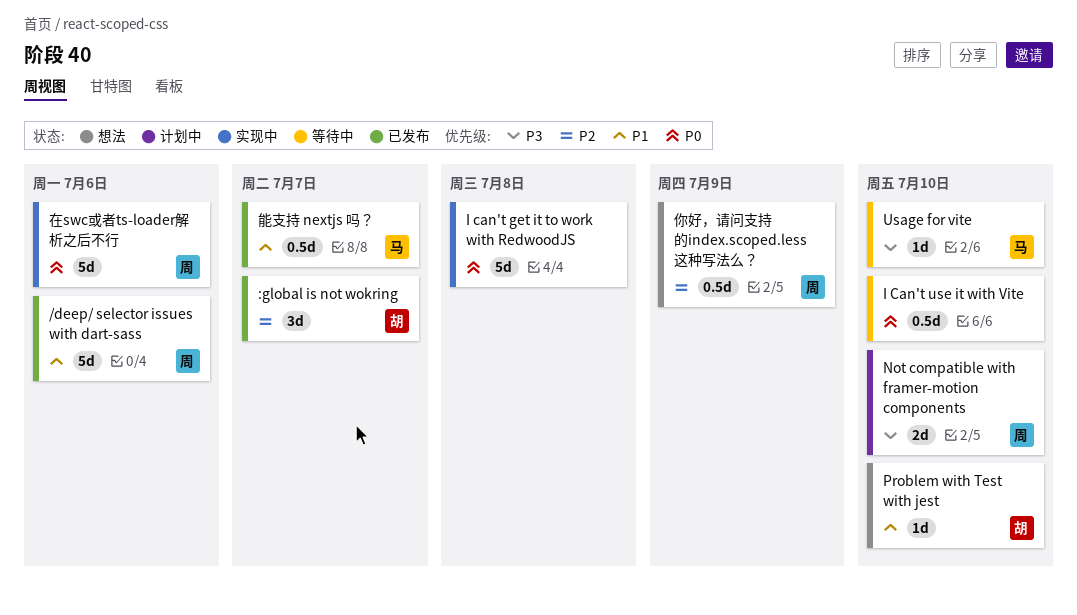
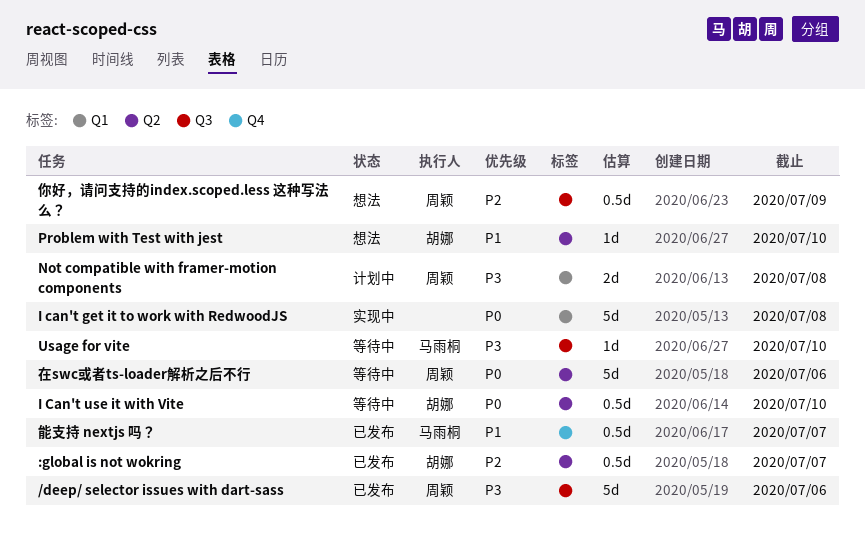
/deep/ selector issues with dart-sass, priority: P1 -> P3
:global is not wokring, estimate: 3d -> 0.5d
I Can't use it with Vite, owner: none -> 胡娜
Not compatible with framer-motion components, due: Jul 10 -> Jul 8
在swc或者ts-loader解析之后不行, status: 实现中 -> 等待中

